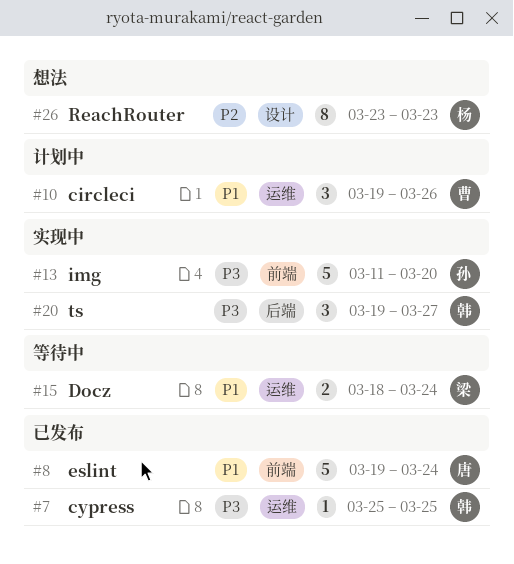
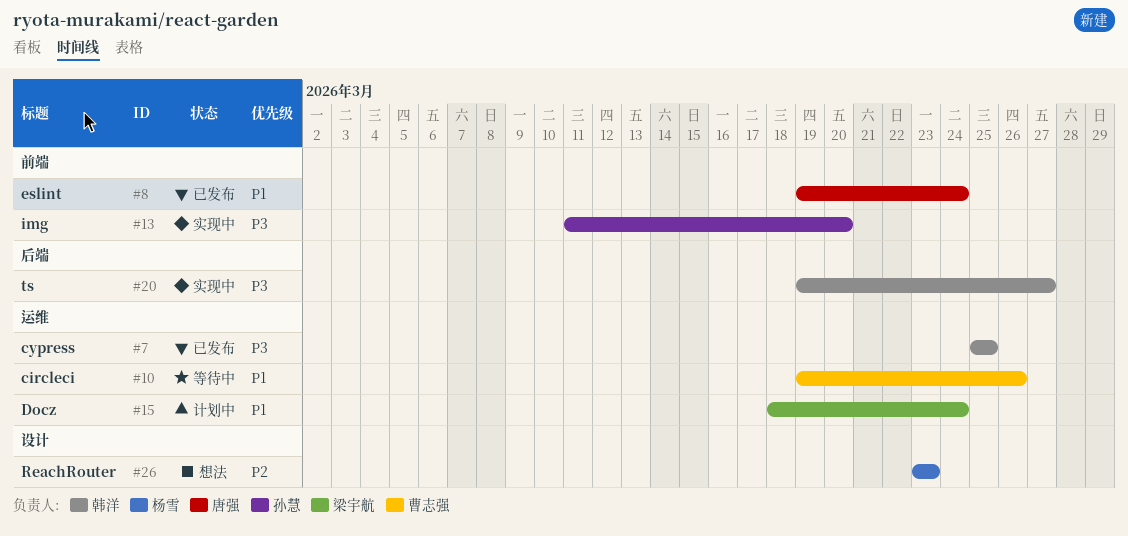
#10, status: 计划中 -> 等待中
#15, status: 等待中 -> 计划中

